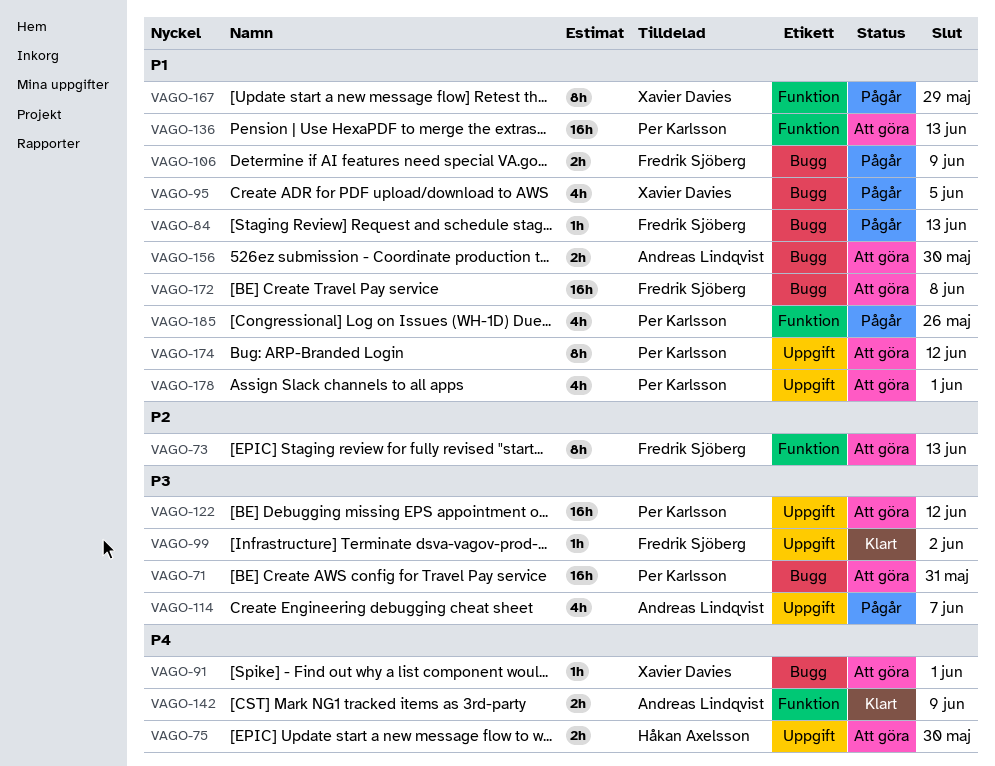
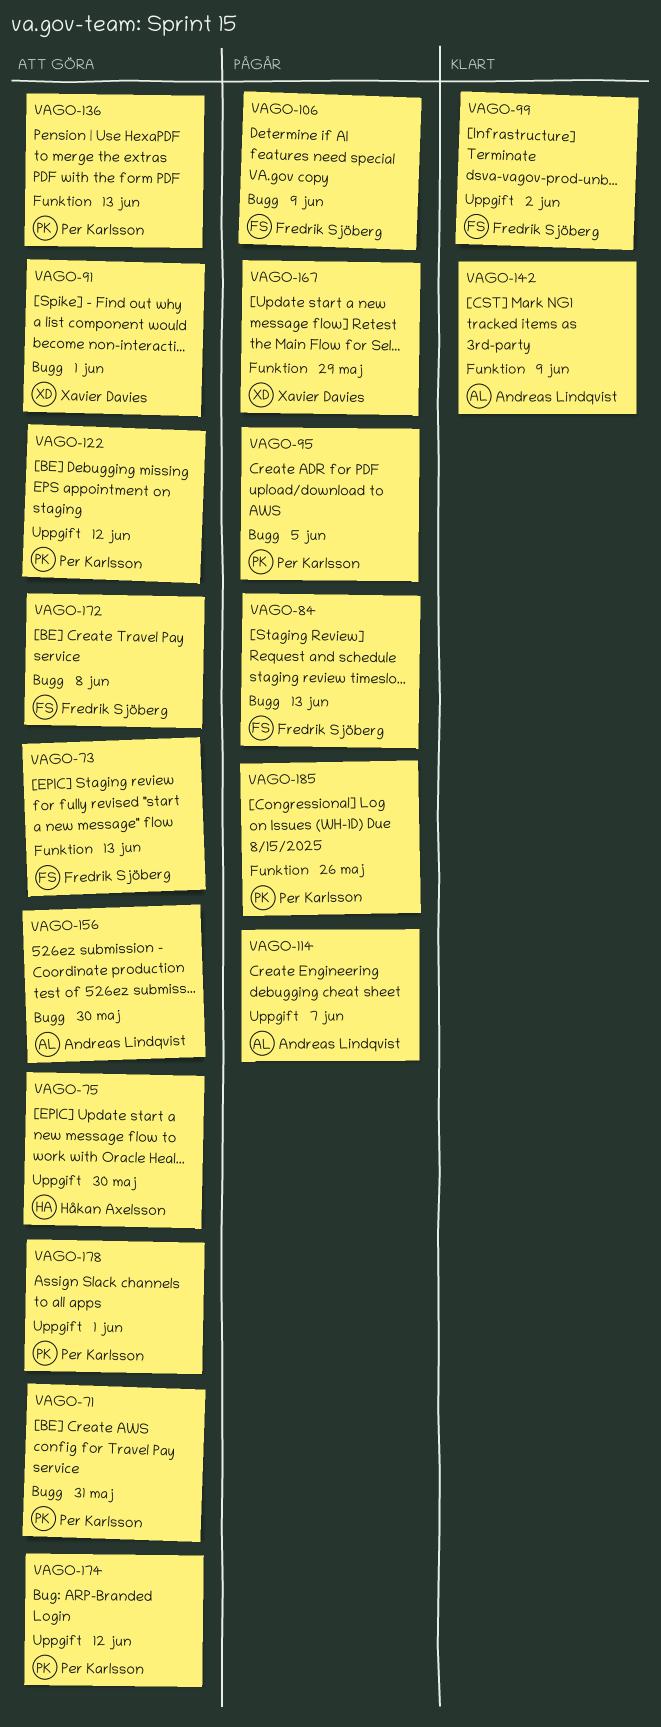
VAGO-95, owner: Xavier Davies -> Per Karlsson

